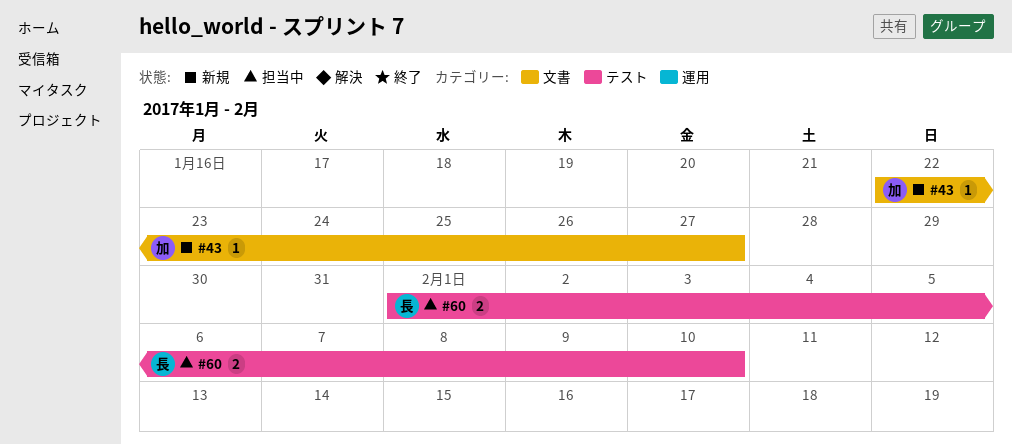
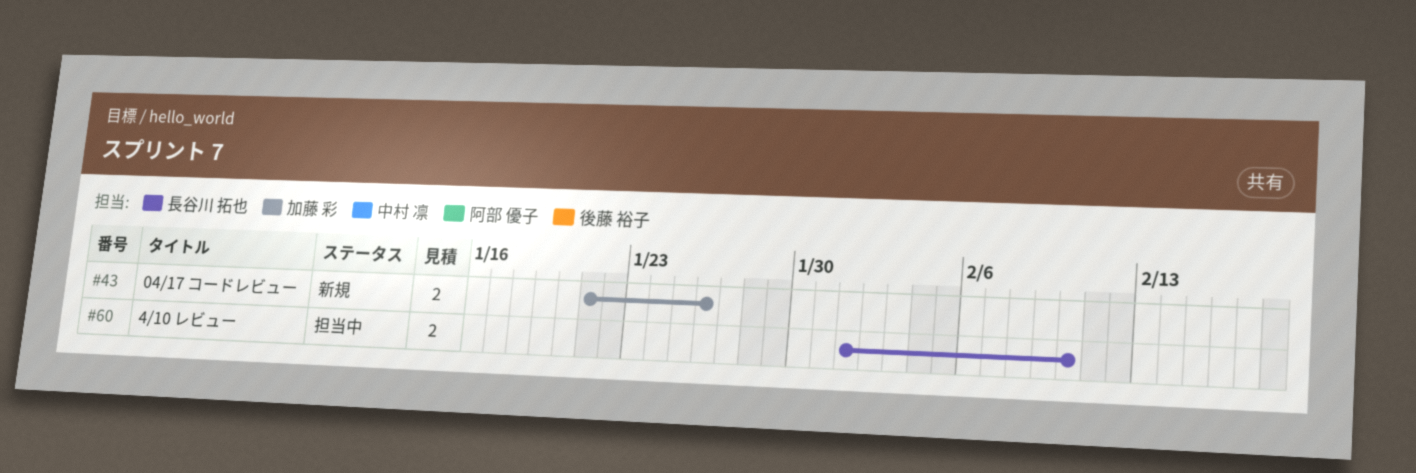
#43, estimate: 1 -> 2
#43, start: Jan 22 -> Jan 21
#43, due: Jan 27 -> Jan 26

